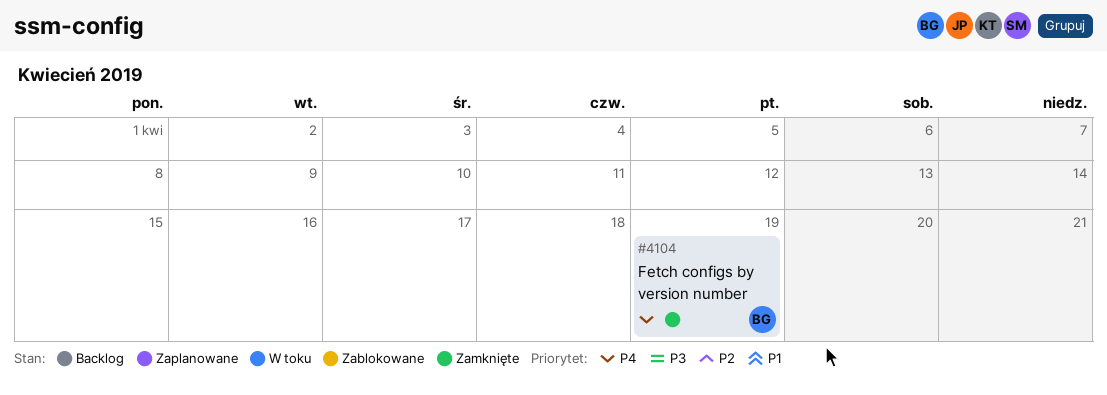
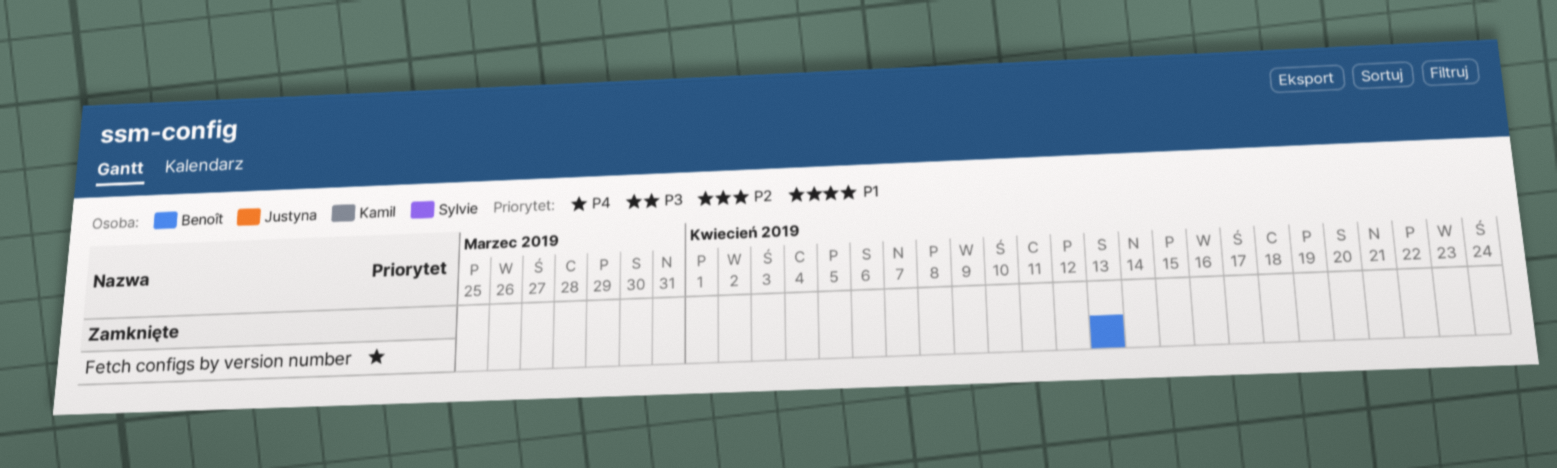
Fetch configs by version number, due: Apr 19 -> Apr 13

